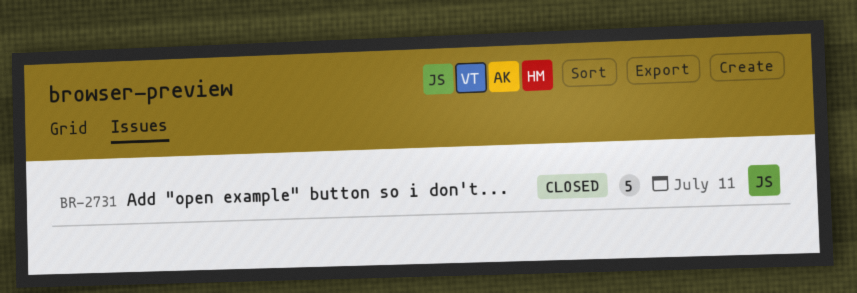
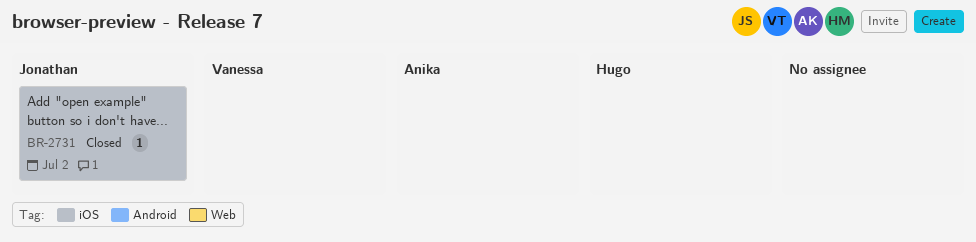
BR-2731, estimate: 5 -> 1
BR-2731, due: Jul 11 -> Jul 2

